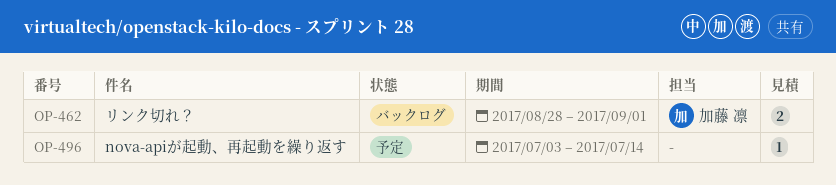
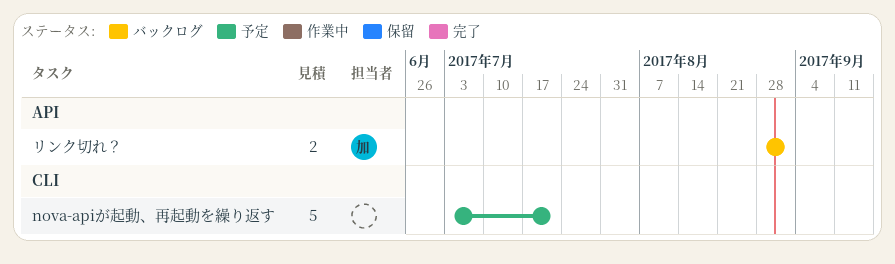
nova-apiが起動、再起動を繰り返す, estimate: 1 -> 5
nova-apiが起動、再起動を繰り返す, due: Jul 14 -> Jul 21

